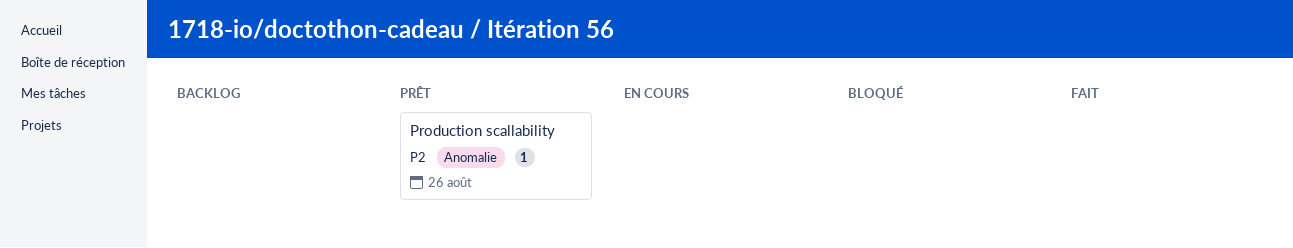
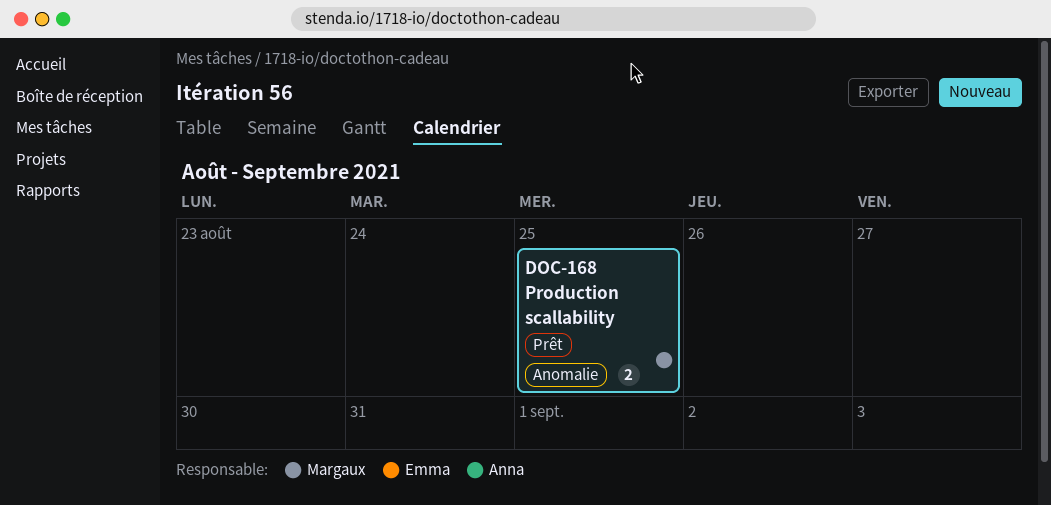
Production scallability, estimate: 1 -> 2
Production scallability, due: Aug 26 -> Aug 25

